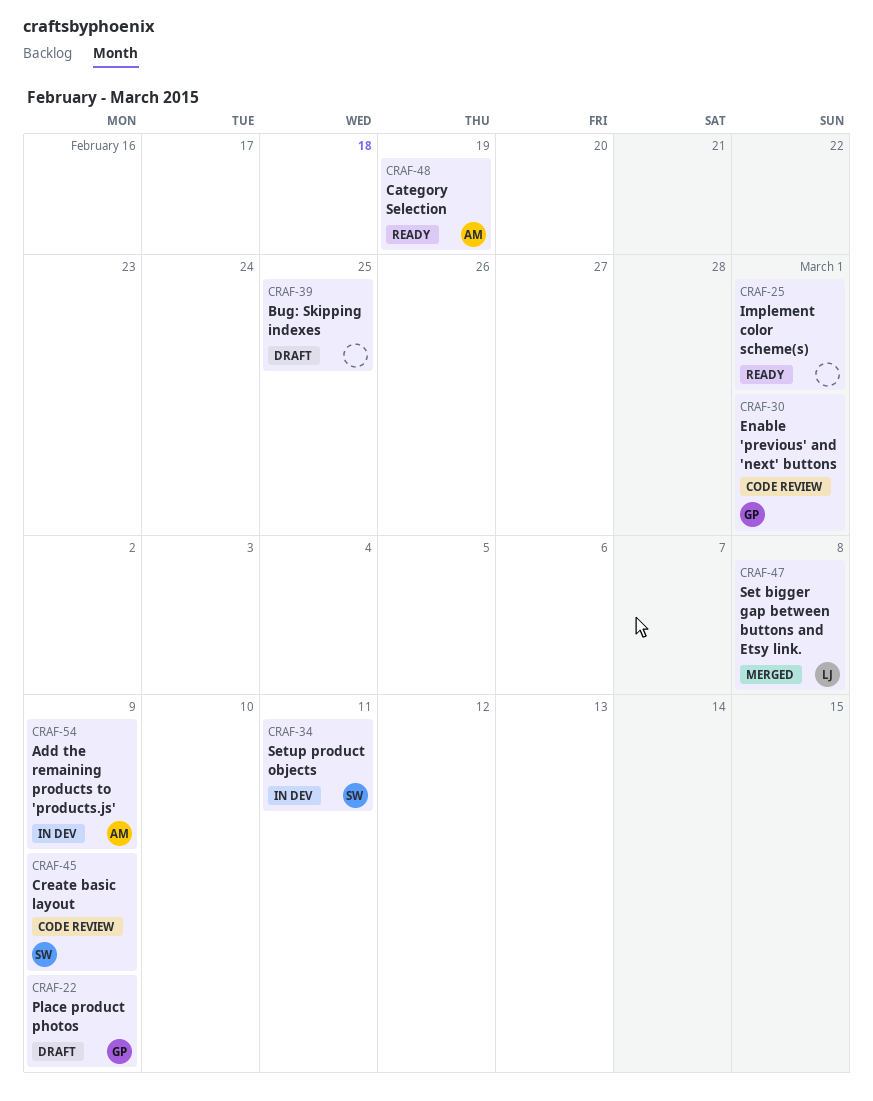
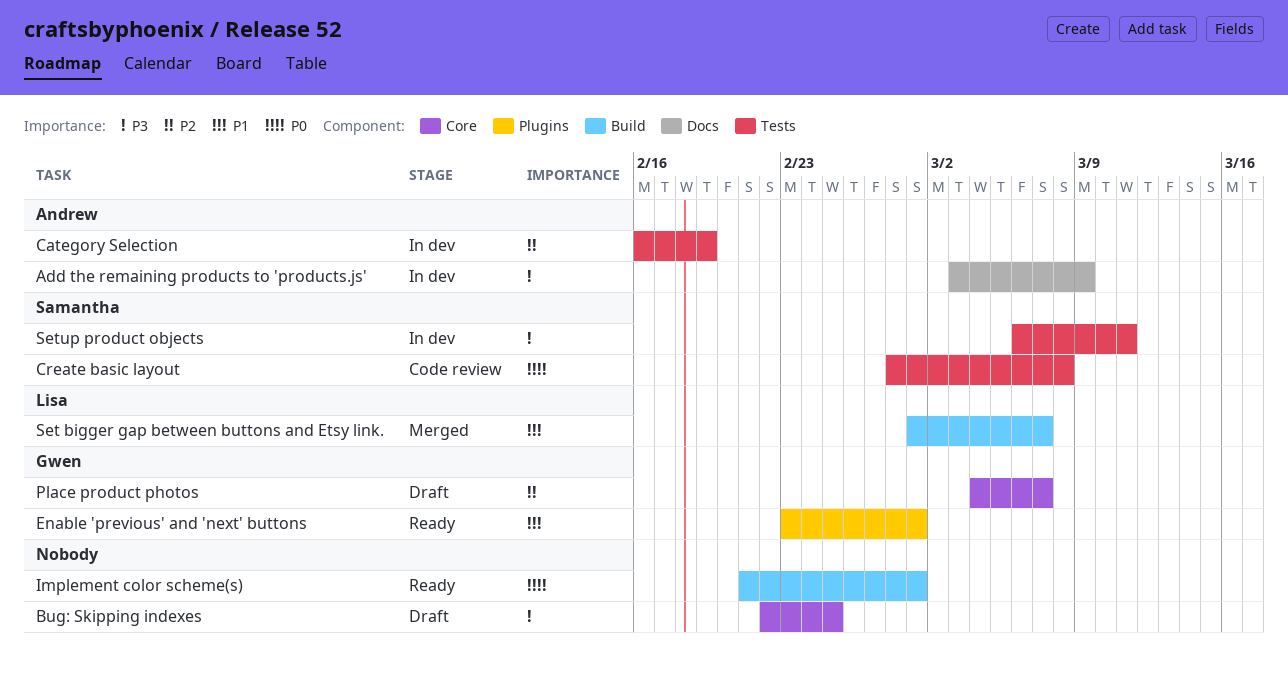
Category Selection, status: Ready -> In dev
Create basic layout, due: Mar 9 -> Mar 8
Enable 'previous' and 'next' buttons, status: Code review -> Ready
Place product photos, due: Mar 9 -> Mar 7
Set bigger gap between buttons and Etsy link., due: Mar 8 -> Mar 7

